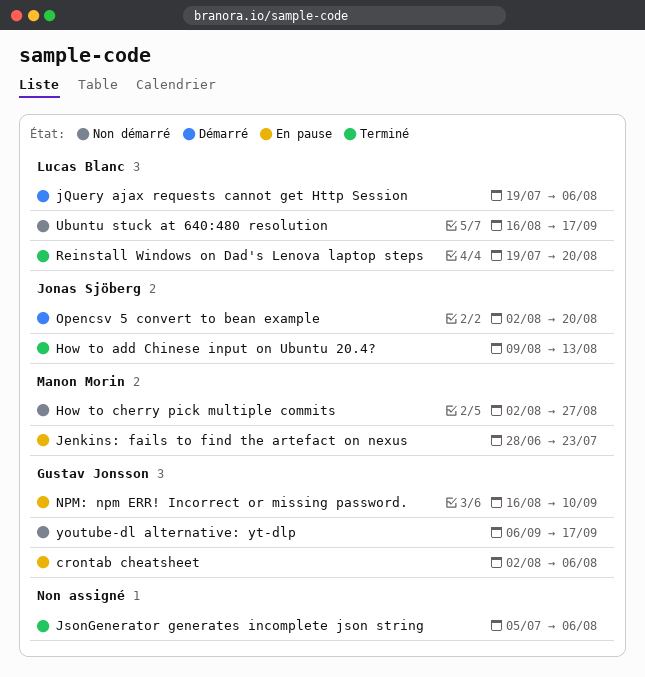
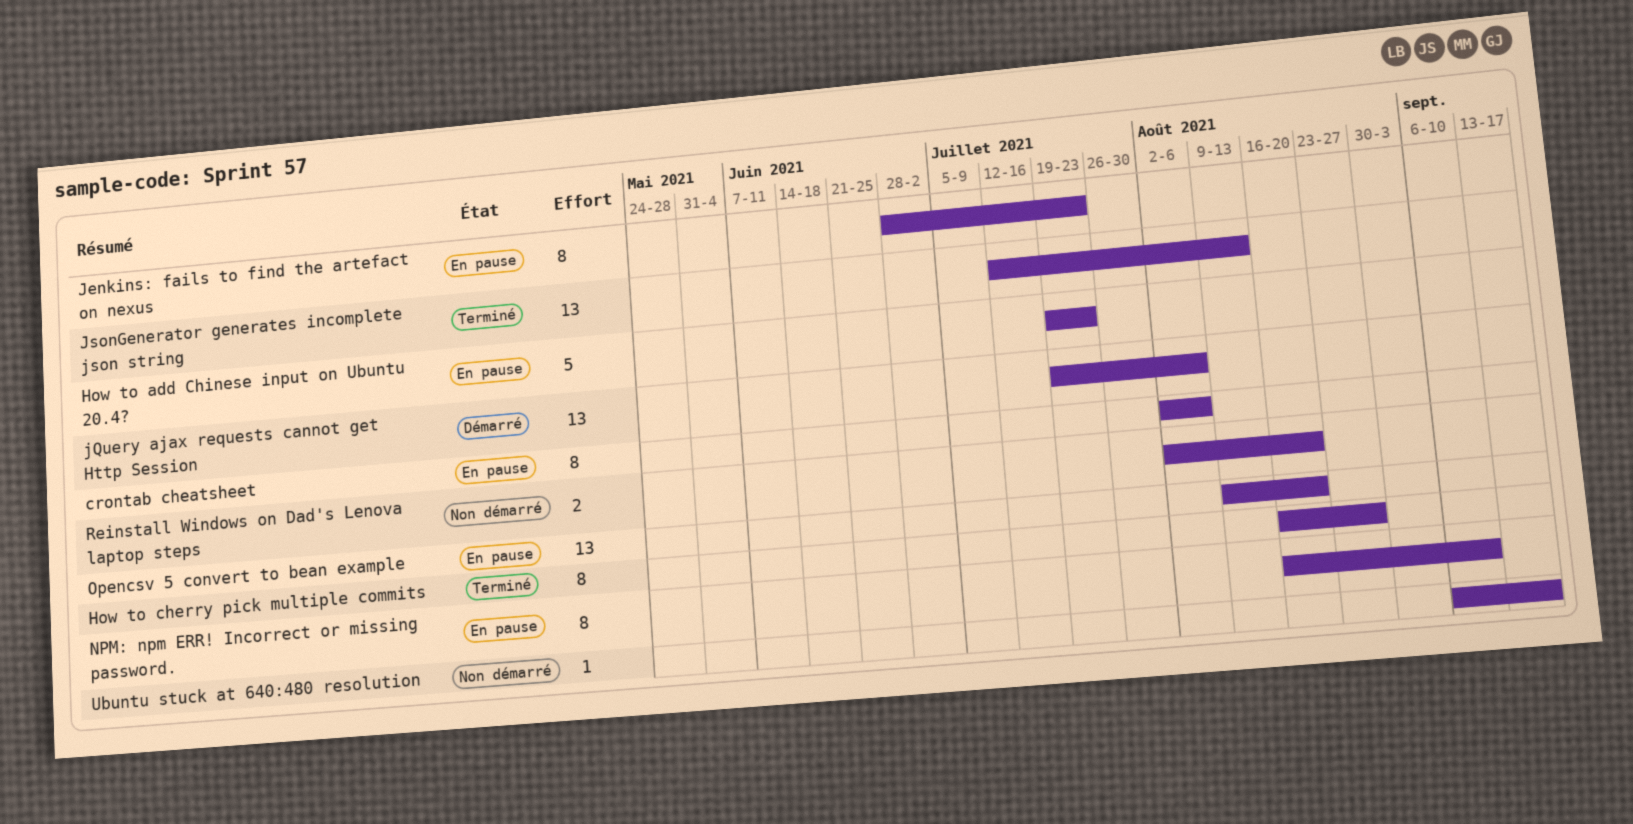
How to add Chinese input on Ubuntu 20.4?, status: Terminé -> En pause
How to add Chinese input on Ubuntu 20.4?, start: Aug 9 -> Jul 19
How to add Chinese input on Ubuntu 20.4?, due: Aug 13 -> Jul 23
How to cherry pick multiple commits, status: Non démarré -> Terminé
How to cherry pick multiple commits, start: Aug 2 -> Aug 16
JsonGenerator generates incomplete json string, start: Jul 5 -> Jul 12
JsonGenerator generates incomplete json string, due: Aug 6 -> Aug 13
Opencsv 5 convert to bean example, status: Démarré -> En pause
Opencsv 5 convert to bean example, start: Aug 2 -> Aug 9
Reinstall Windows on Dad's Lenova laptop steps, status: Terminé -> Non démarré
Reinstall Windows on Dad's Lenova laptop steps, start: Jul 19 -> Aug 2
Ubuntu stuck at 640:480 resolution, start: Aug 16 -> Sep 6
youtube-dl alternative: yt-dlp: present -> none

